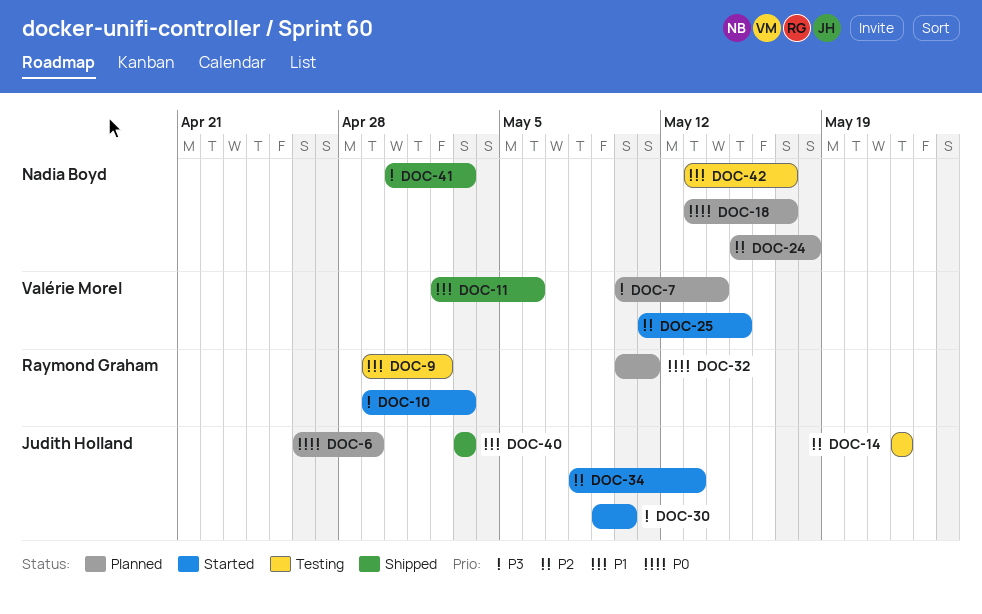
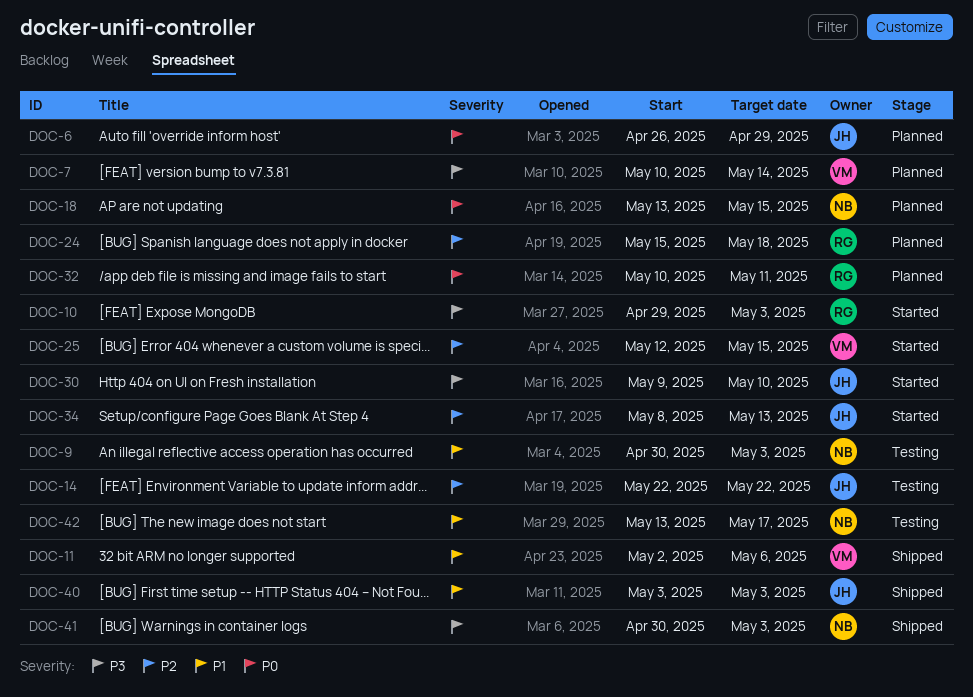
DOC-9, owner: Raymond Graham -> Nadia Boyd
DOC-9, start: Apr 29 -> Apr 30
DOC-9, due: May 2 -> May 3
DOC-18, due: May 17 -> May 15
DOC-24, owner: Nadia Boyd -> Raymond Graham
DOC-25, start: May 11 -> May 12

